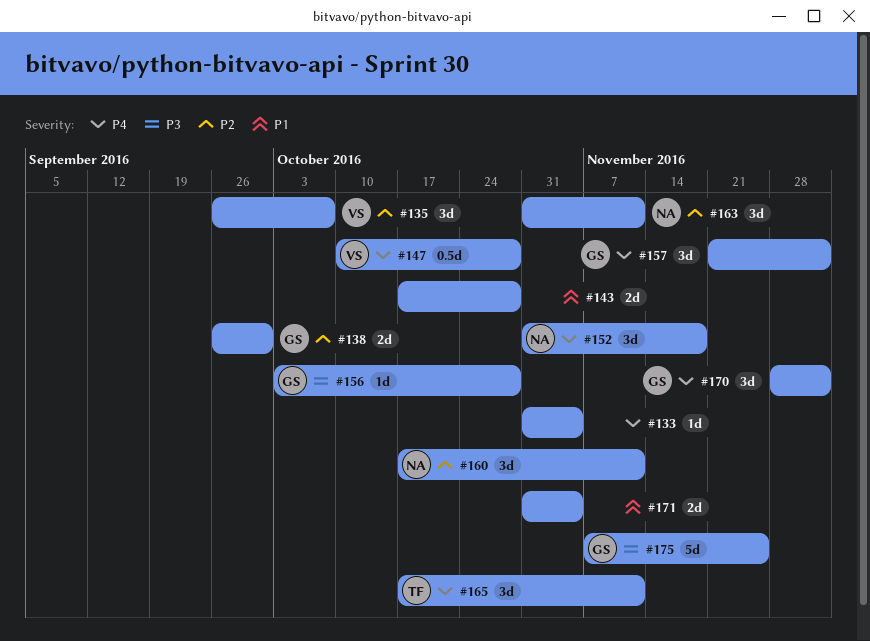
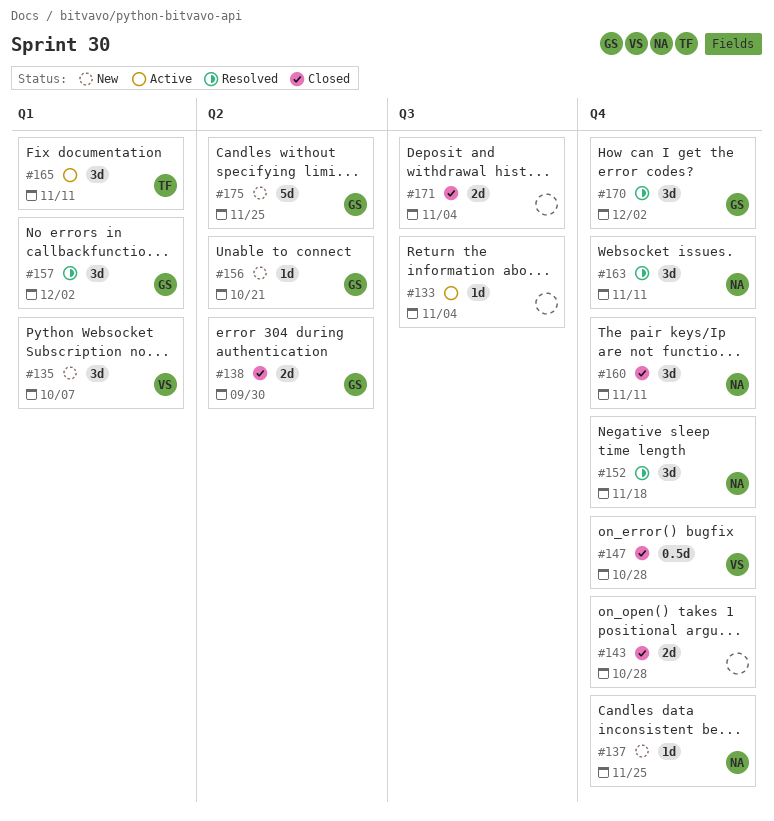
#137: none -> present
#156, due: Oct 28 -> Oct 21

